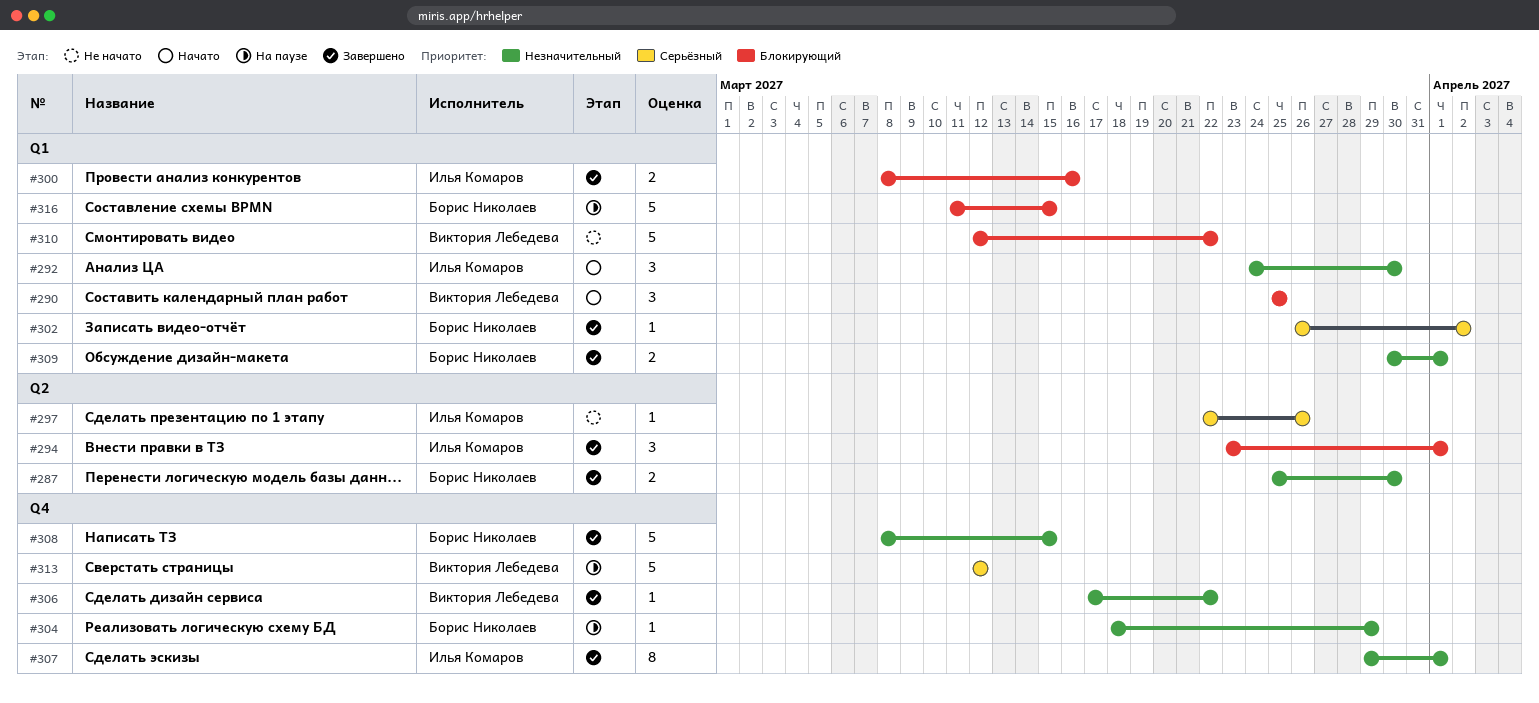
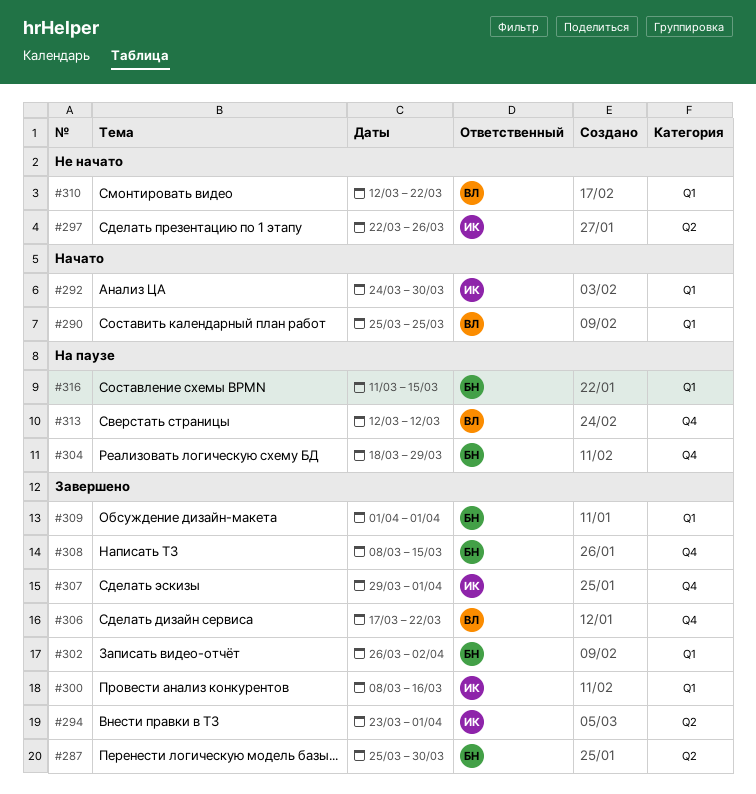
#309, start: Mar 30 -> Apr 1

